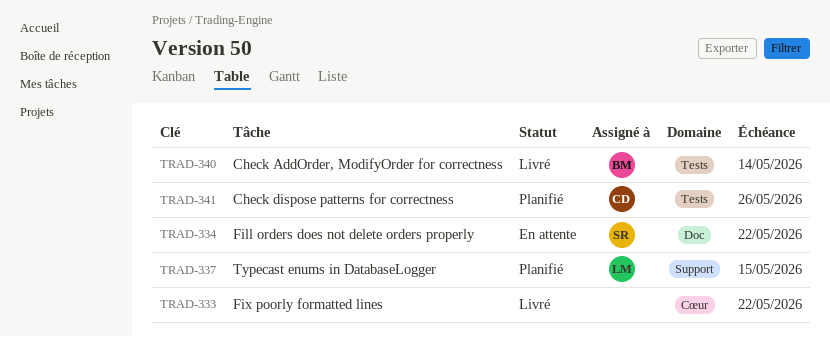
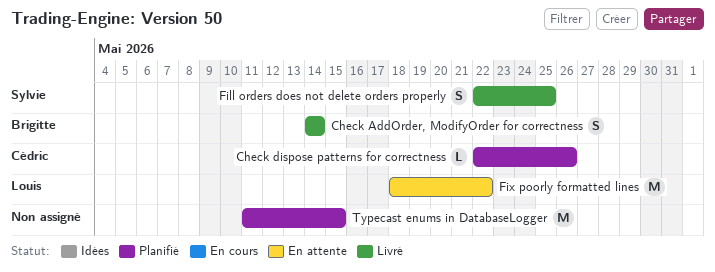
Fill orders does not delete orders properly, status: En attente -> Livré
Fill orders does not delete orders properly, due: May 22 -> May 25
Fix poorly formatted lines, status: Livré -> En attente
Fix poorly formatted lines, owner: none -> Louis
Typecast enums in DatabaseLogger, owner: Louis -> none

